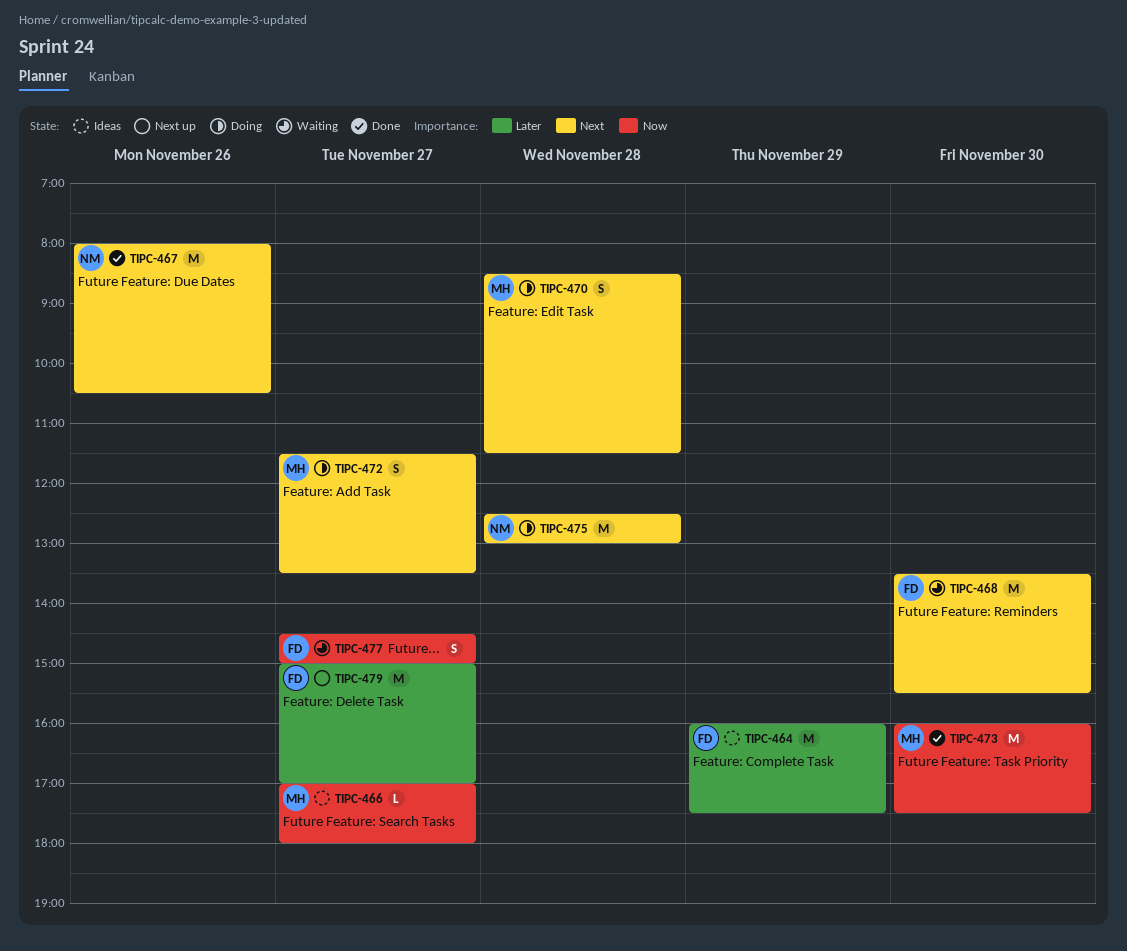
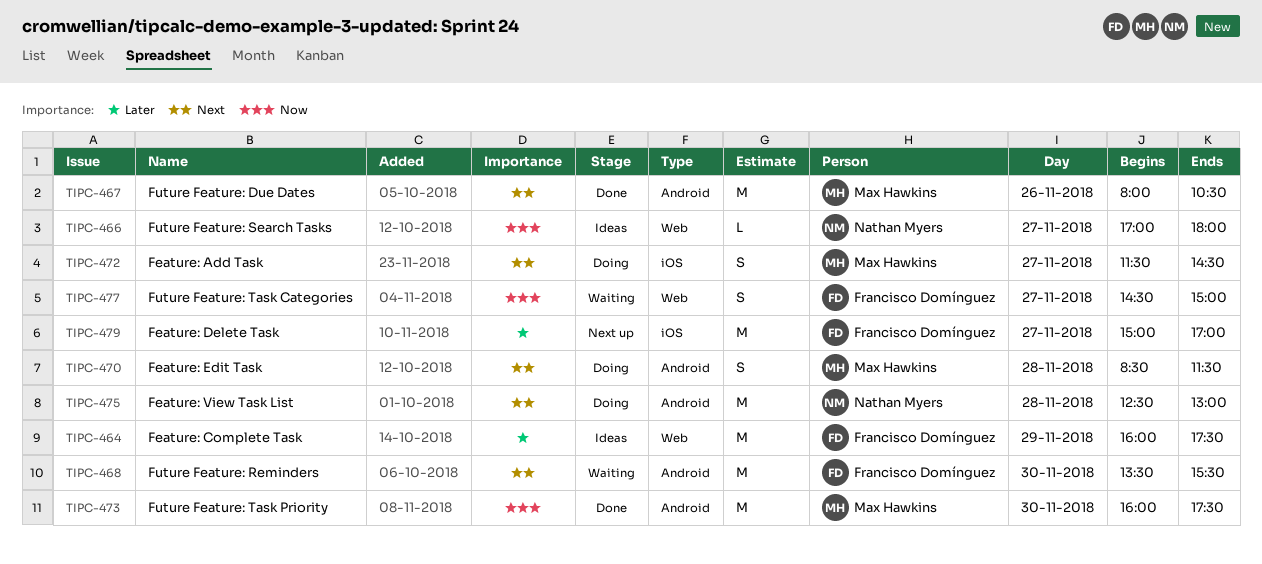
TIPC-466, owner: Max Hawkins -> Nathan Myers
TIPC-467, owner: Nathan Myers -> Max Hawkins
TIPC-472, ends: 13:30 -> 14:30

